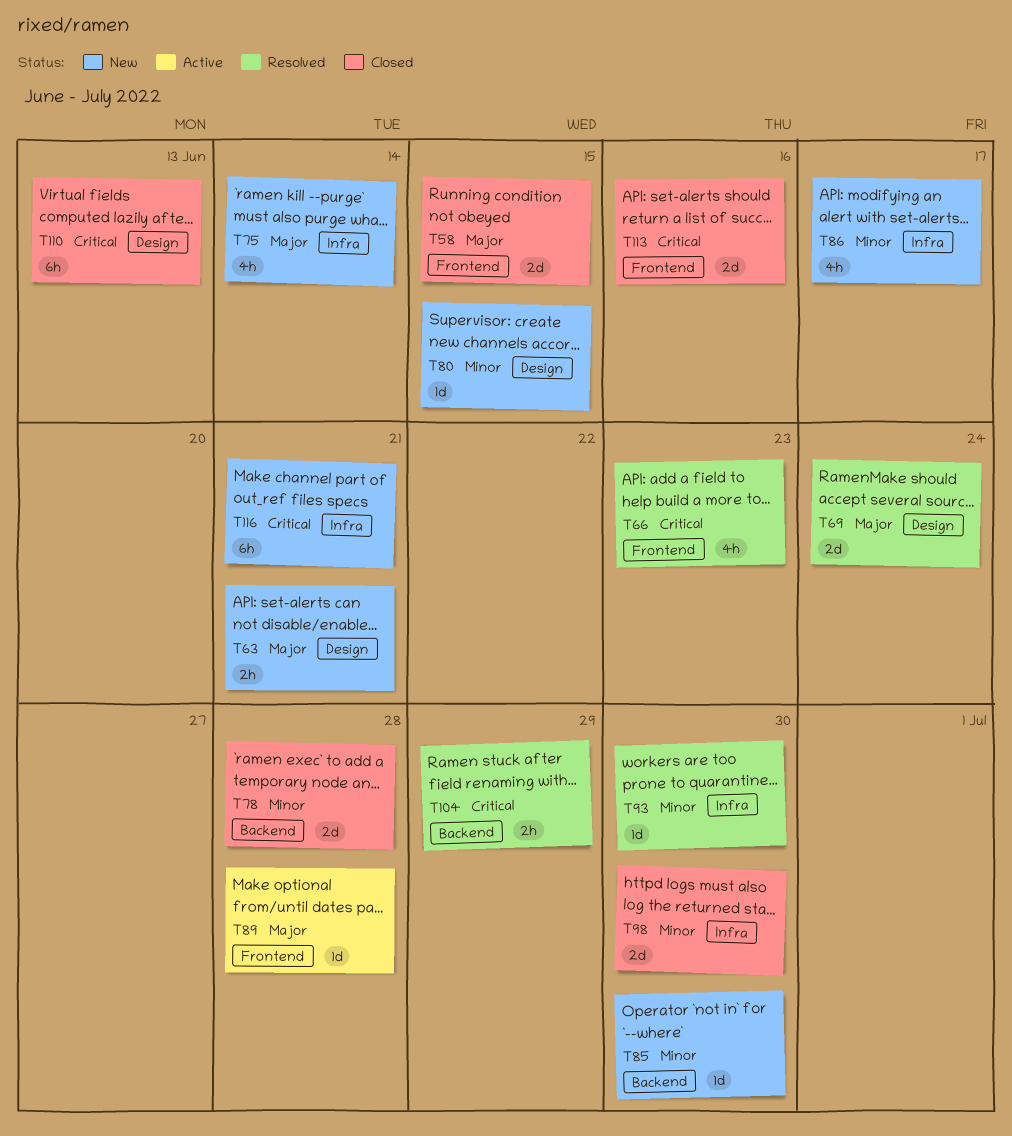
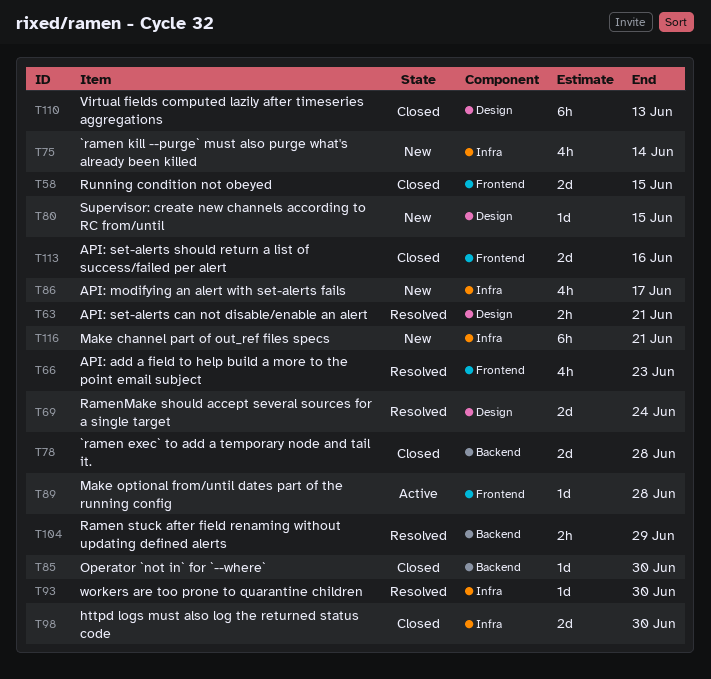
T63, status: New -> Resolved
T85, status: New -> Closed

